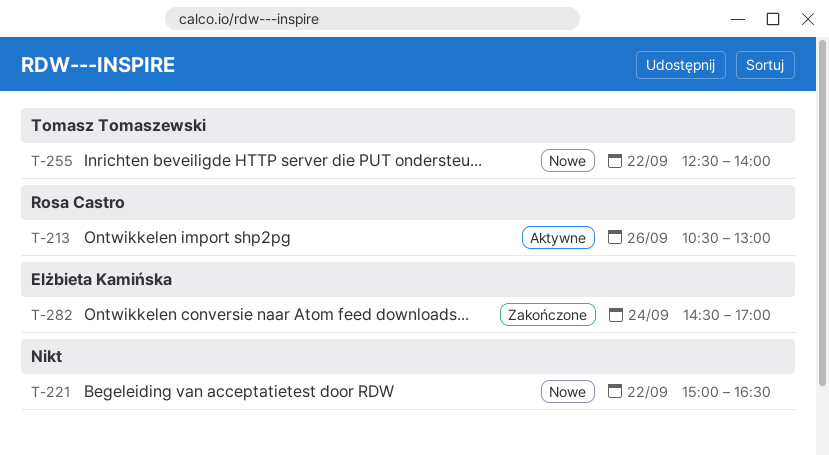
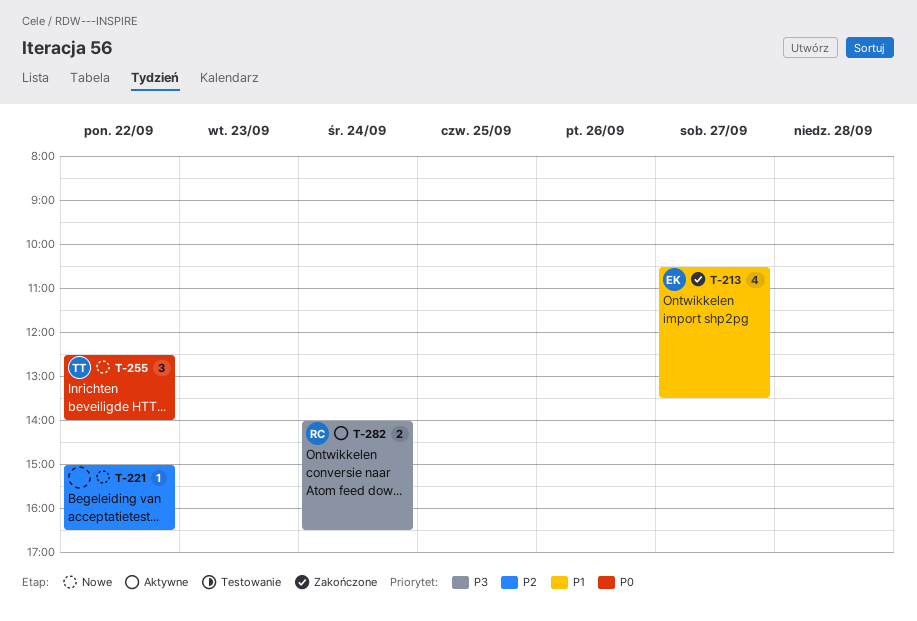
T-213, status: Aktywne -> Zakończone
T-213, owner: Rosa Castro -> Elżbieta Kamińska
T-213, day: Sep 26 -> Sep 27
T-213, ends: 13:00 -> 13:30
T-282, status: Zakończone -> Aktywne
T-282, owner: Elżbieta Kamińska -> Rosa Castro
T-282, begins: 14:30 -> 14:00
T-282, ends: 17:00 -> 16:30

